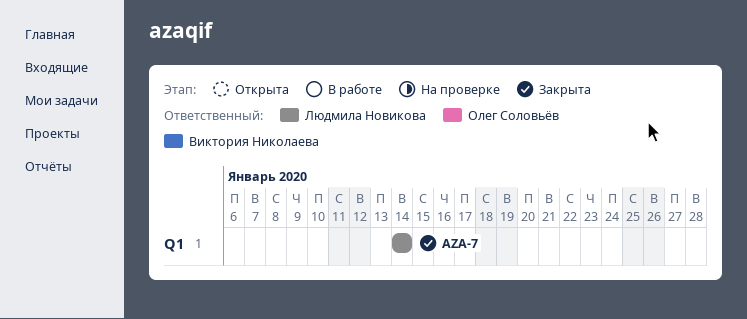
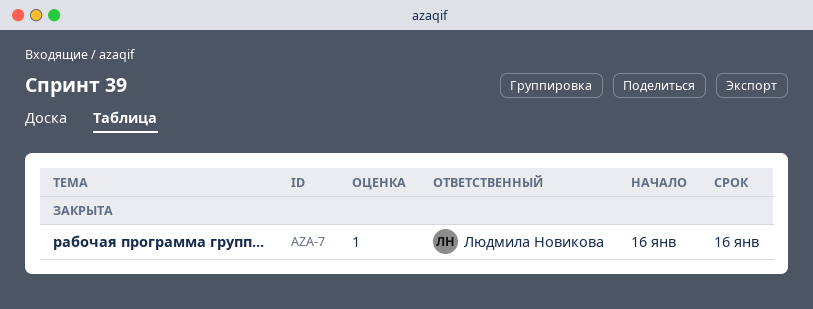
AZA-7, start: Jan 14 -> Jan 16
AZA-7, due: Jan 14 -> Jan 16

